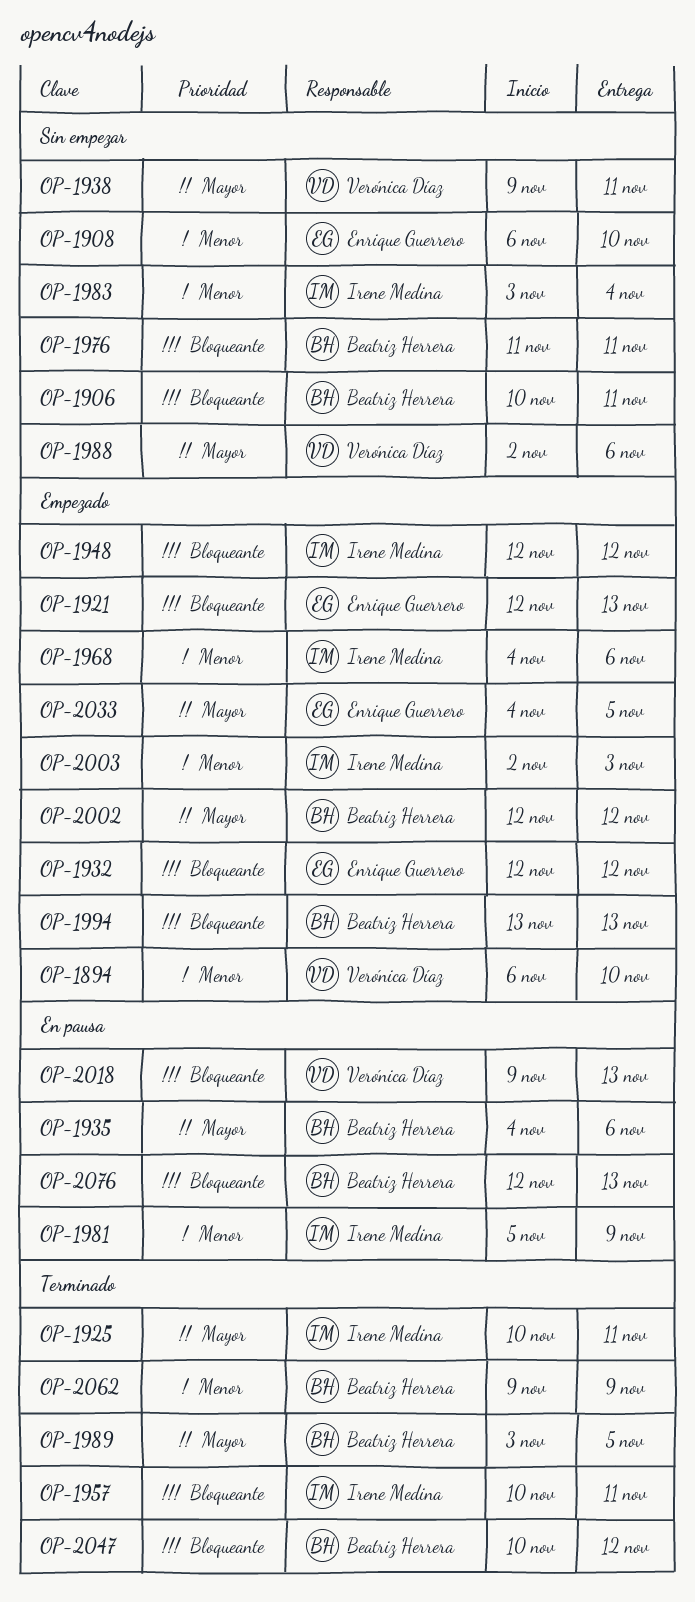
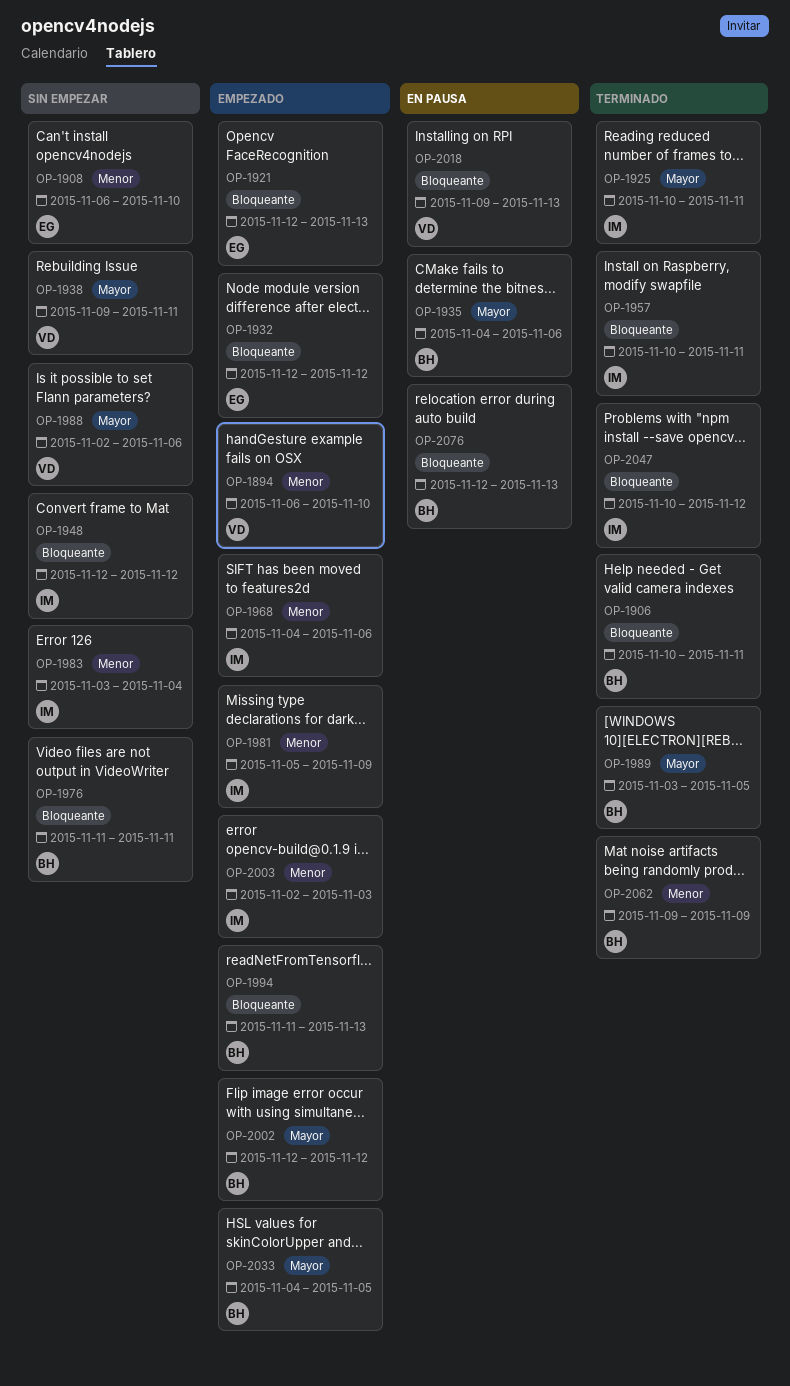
OP-1906, status: Sin empezar -> Terminado
OP-1948, status: Empezado -> Sin empezar
OP-1981, status: En pausa -> Empezado
OP-1994, start: Nov 13 -> Nov 11
OP-2033, owner: Enrique Guerrero -> Beatriz Herrera
OP-2047, owner: Beatriz Herrera -> Irene Medina

